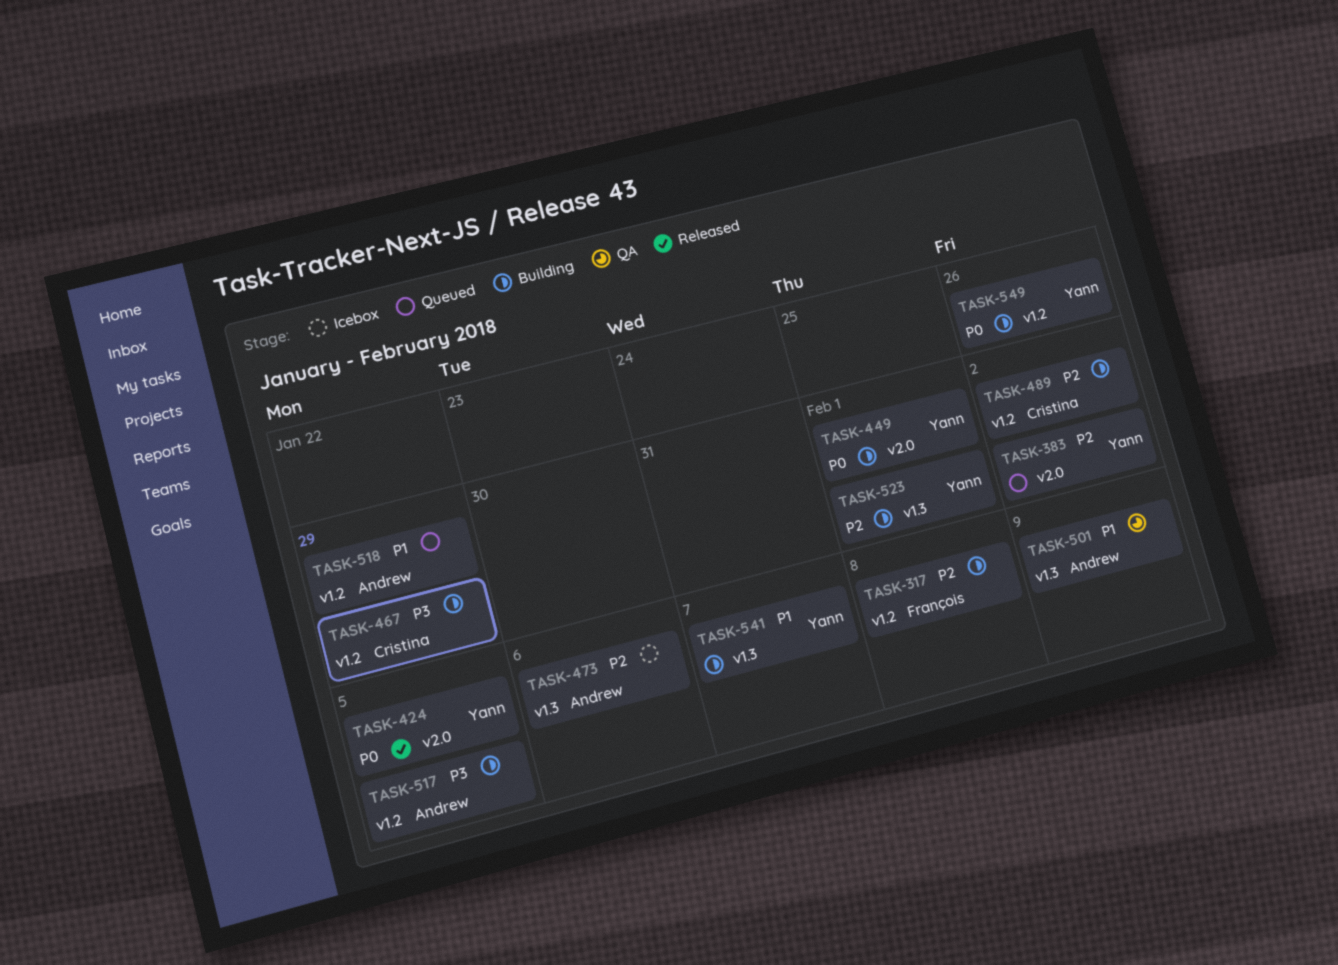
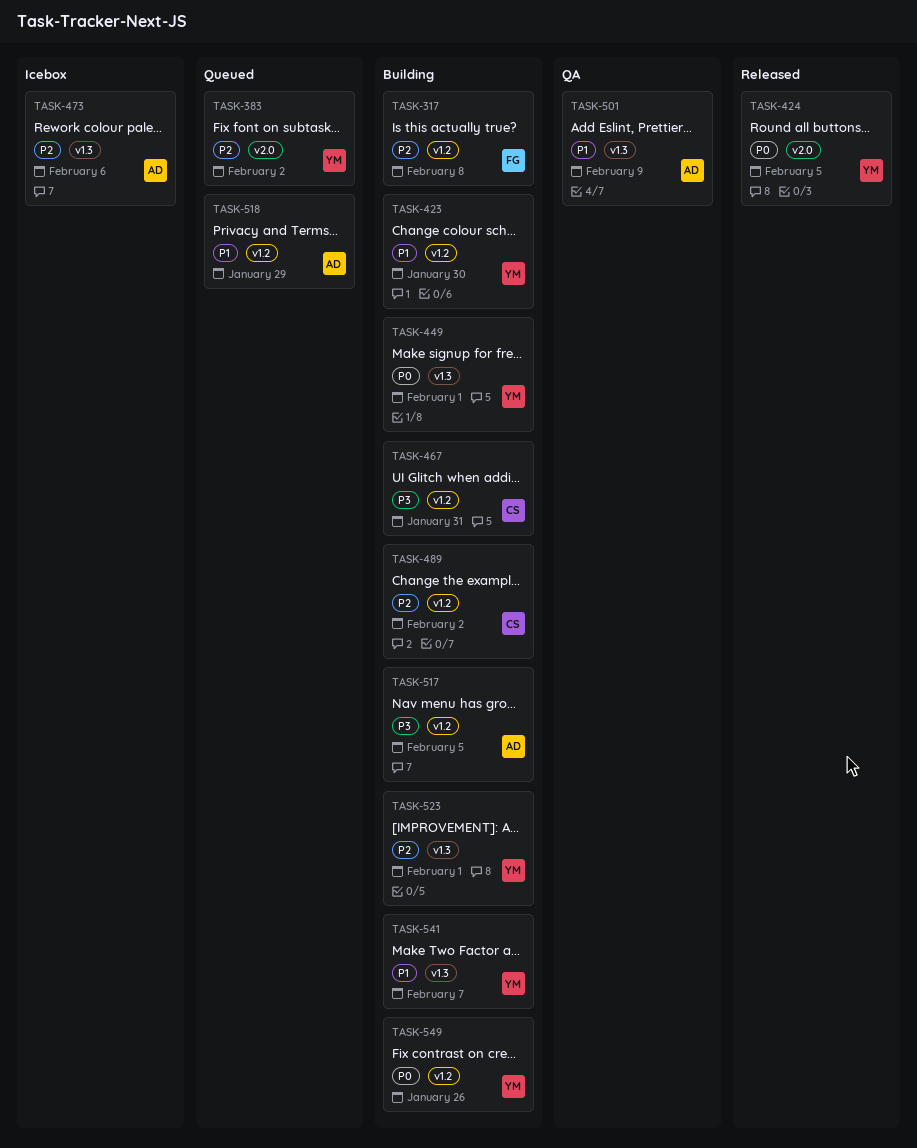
TASK-423: none -> present
TASK-449, label: v2.0 -> v1.3
TASK-467, due: Jan 29 -> Jan 31

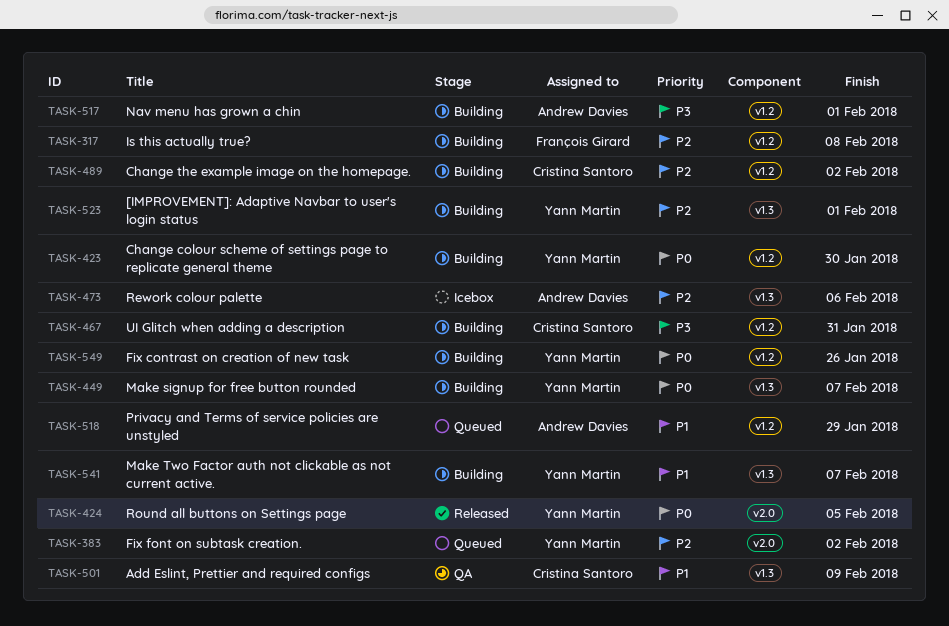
TASK-423, priority: P1 -> P0
TASK-449, due: Feb 1 -> Feb 7
TASK-501, owner: Andrew Davies -> Cristina Santoro
TASK-517, due: Feb 5 -> Feb 1

